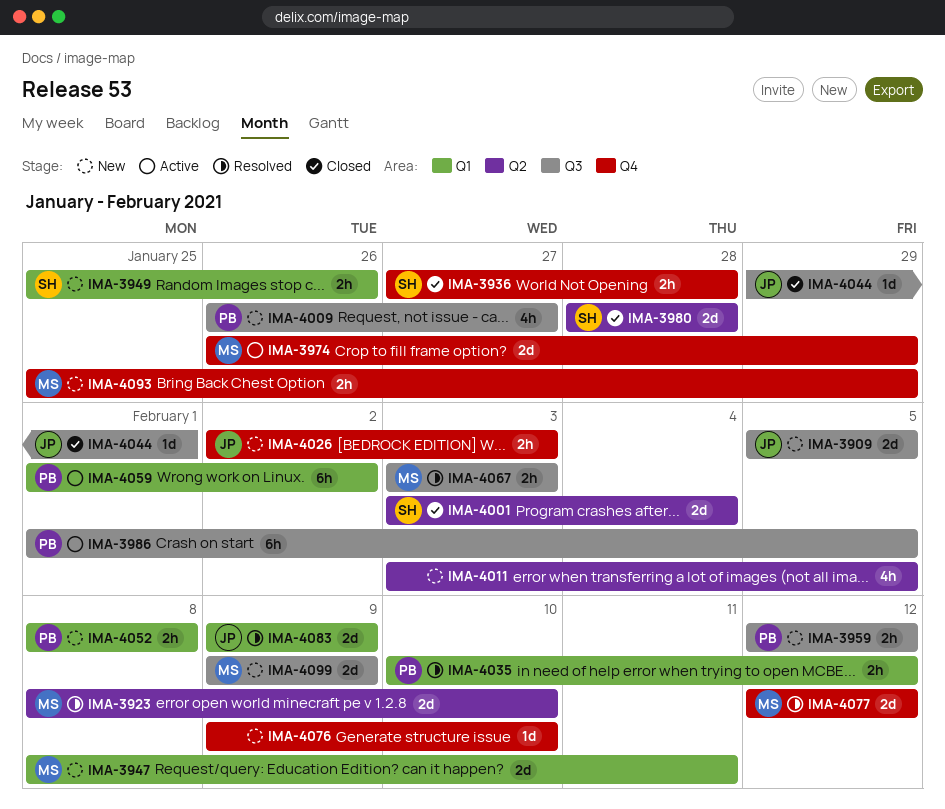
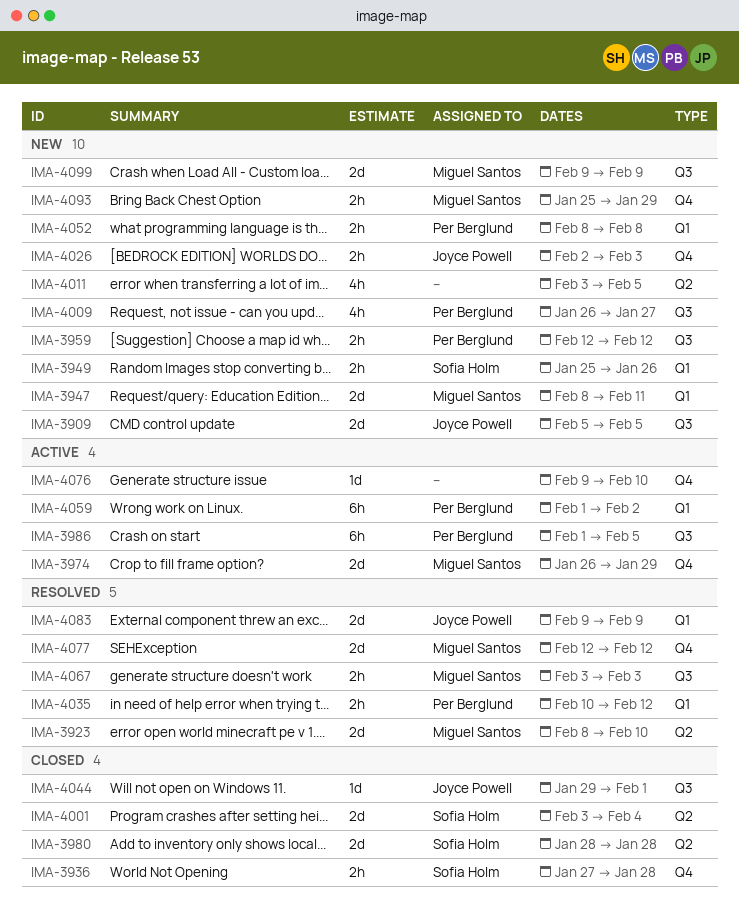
IMA-4076, status: New -> Active

